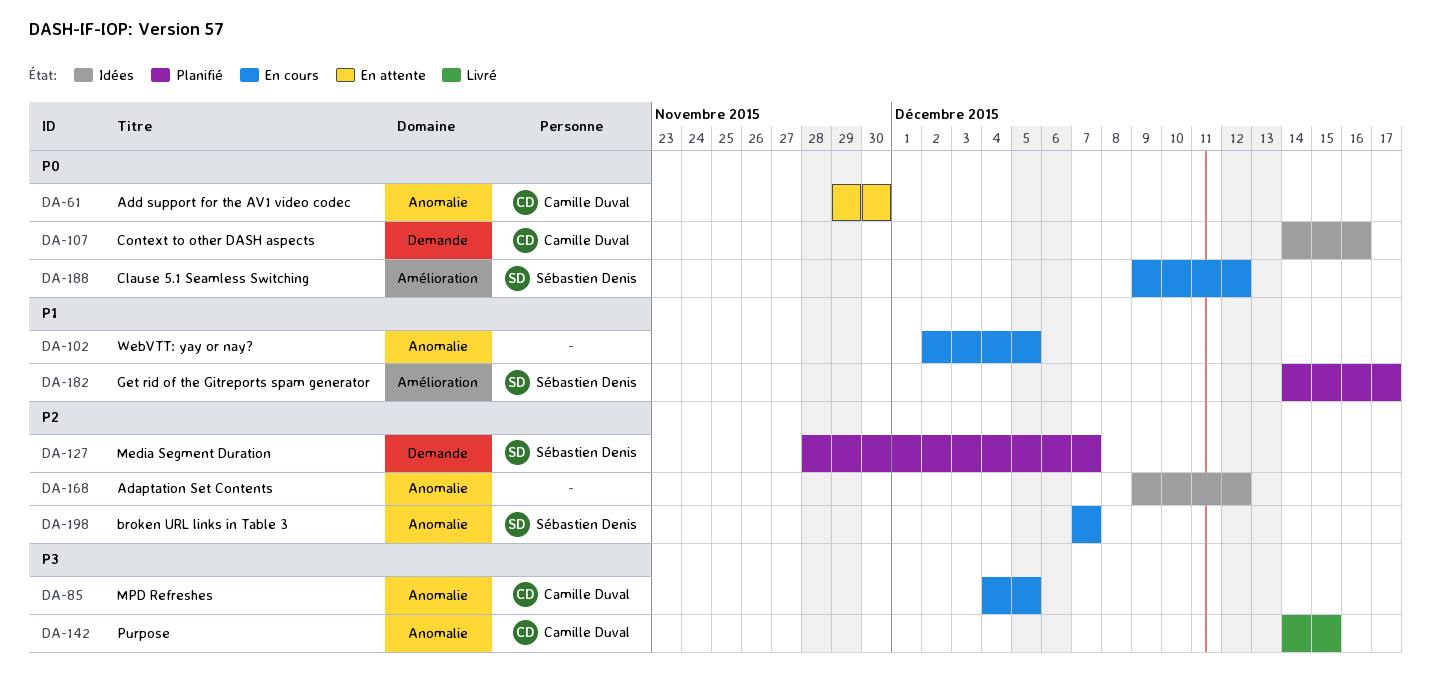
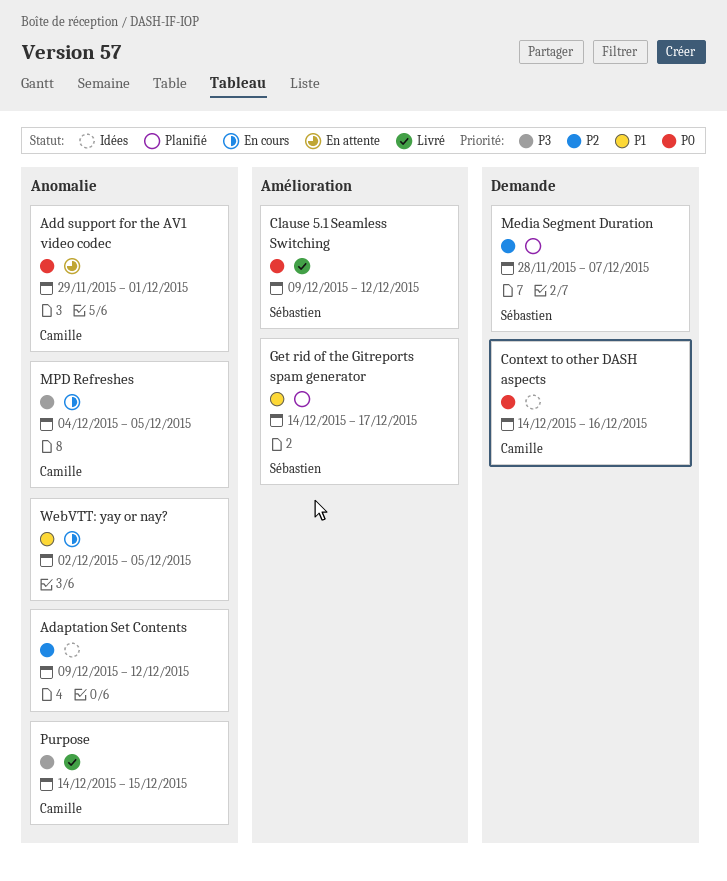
Add support for the AV1 video codec, due: Nov 30 -> Dec 1
broken URL links in Table 3: present -> none
Clause 5.1 Seamless Switching, status: En cours -> Livré

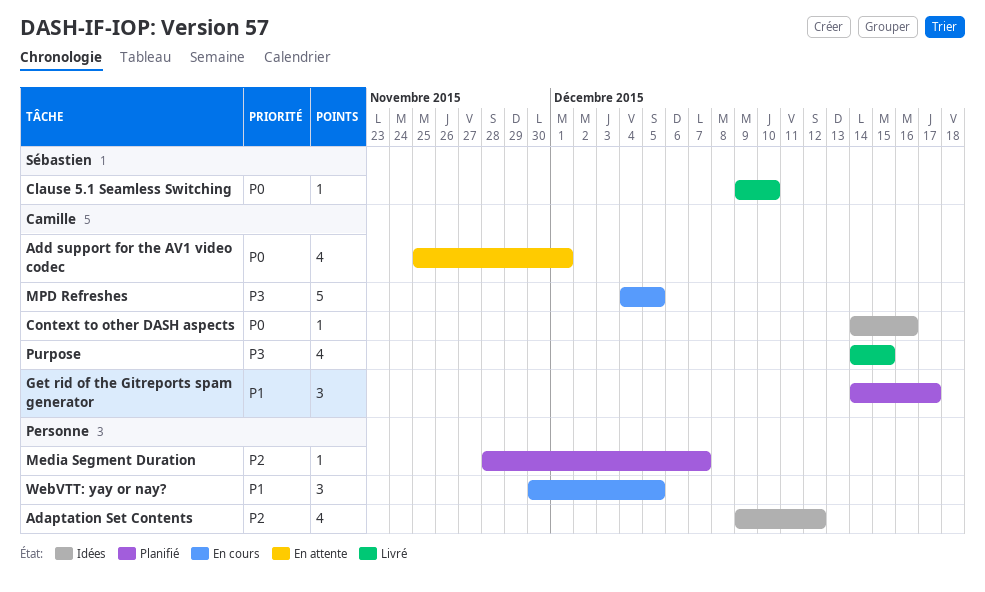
Add support for the AV1 video codec, start: Nov 29 -> Nov 25
Clause 5.1 Seamless Switching, due: Dec 12 -> Dec 10
Get rid of the Gitreports spam generator, owner: Sébastien -> Camille
Media Segment Duration, owner: Sébastien -> none
WebVTT: yay or nay?, start: Dec 2 -> Nov 30

